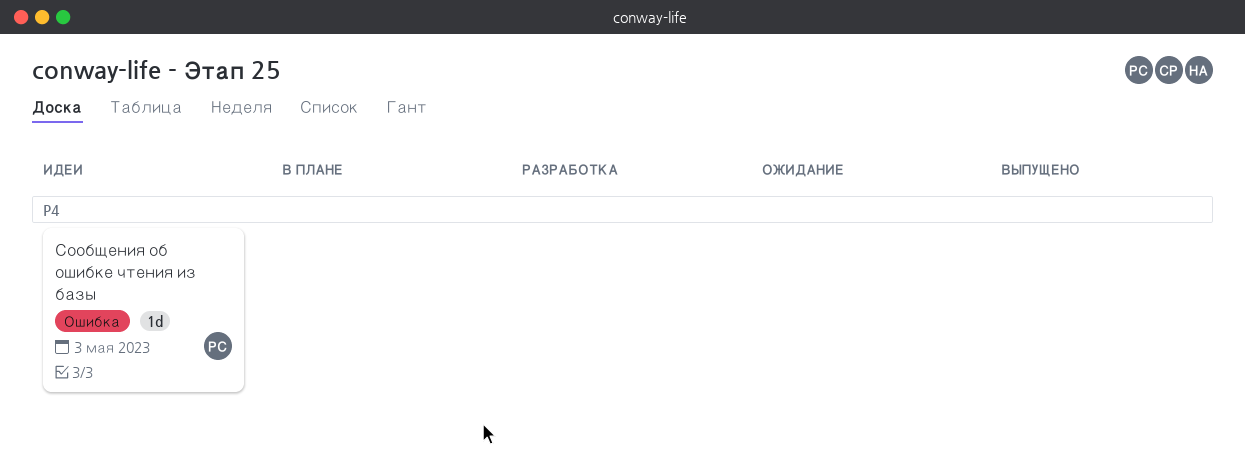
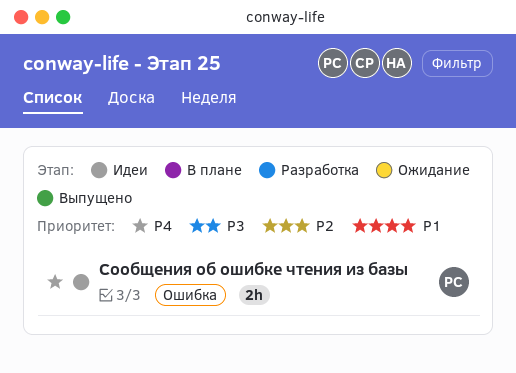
Сообщения об ошибке чтения из базы, estimate: 1d -> 2h

